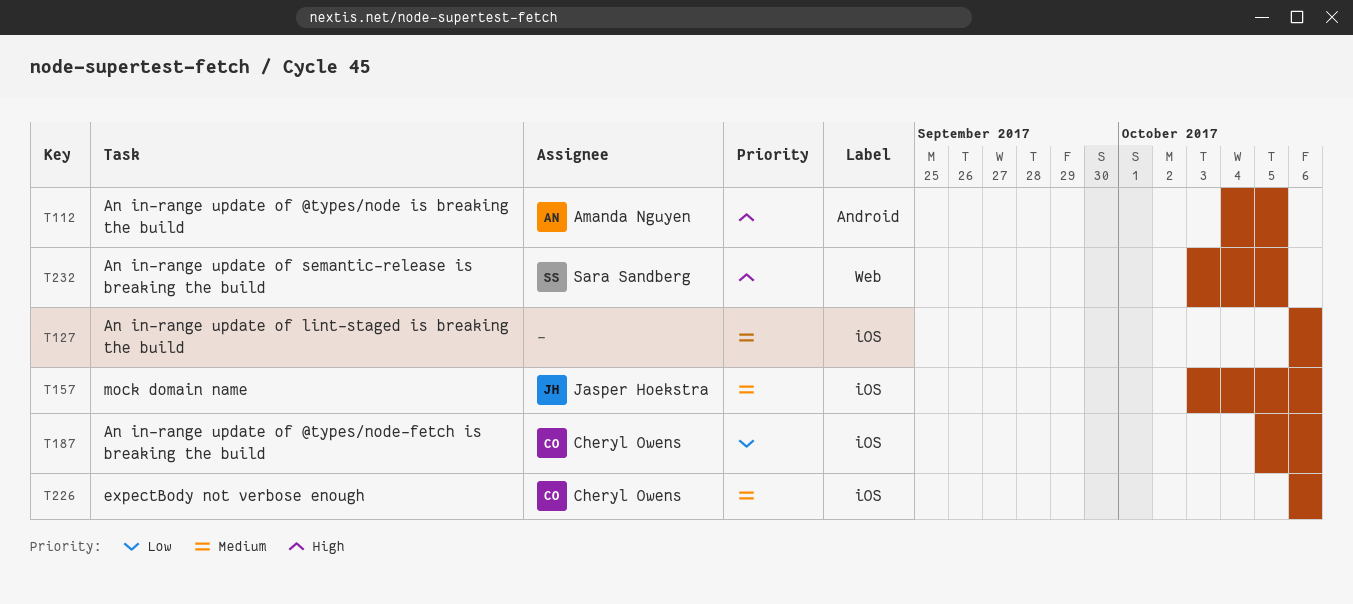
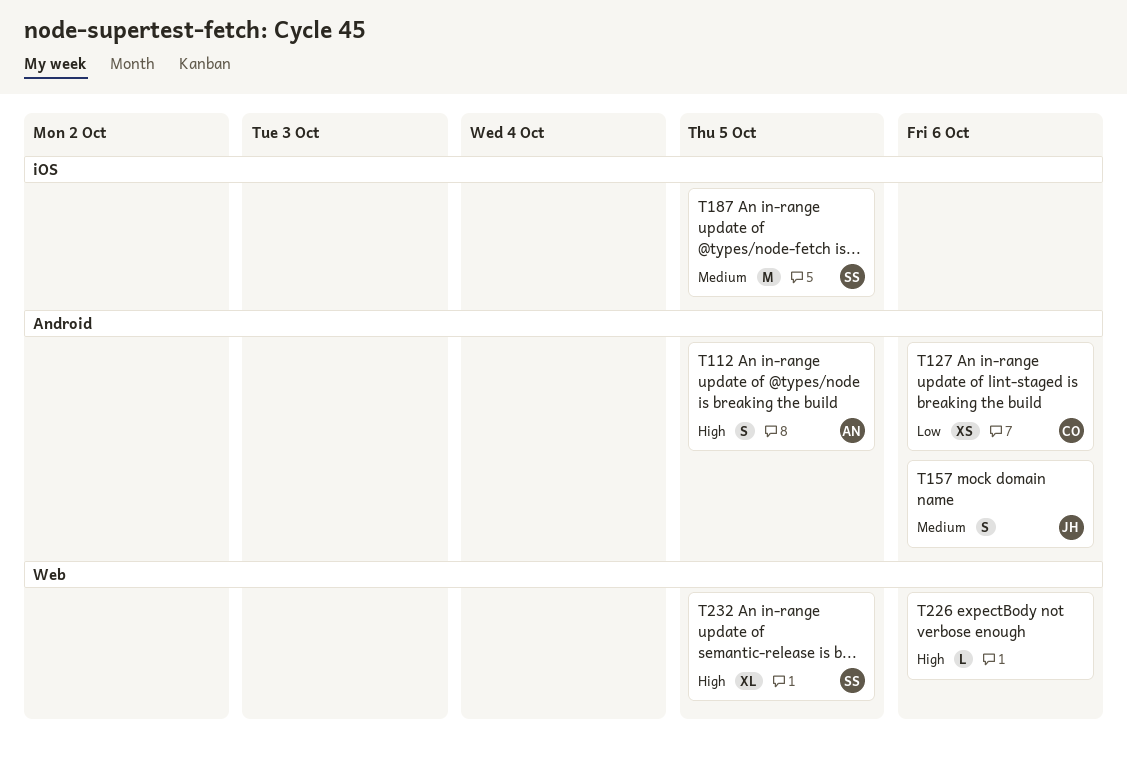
T127, owner: none -> Cheryl Owens
T127, priority: Medium -> Low
T127, label: iOS -> Android
T157, label: iOS -> Android
T187, owner: Cheryl Owens -> Sara Sandberg
T187, priority: Low -> Medium
T187, due: Oct 6 -> Oct 5
T226, owner: Cheryl Owens -> none
T226, priority: Medium -> High
T226, label: iOS -> Web

